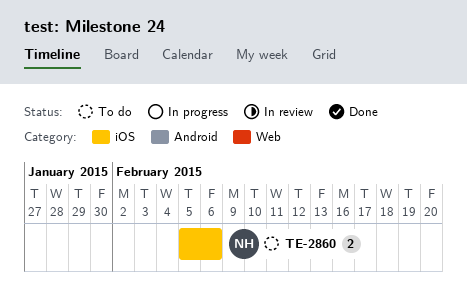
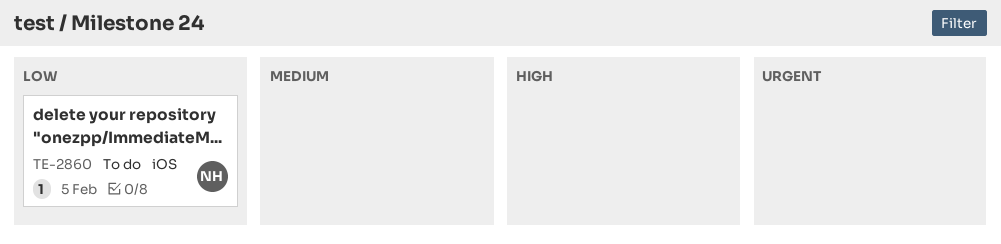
TE-2860, estimate: 2 -> 1
TE-2860, due: Feb 6 -> Feb 5

